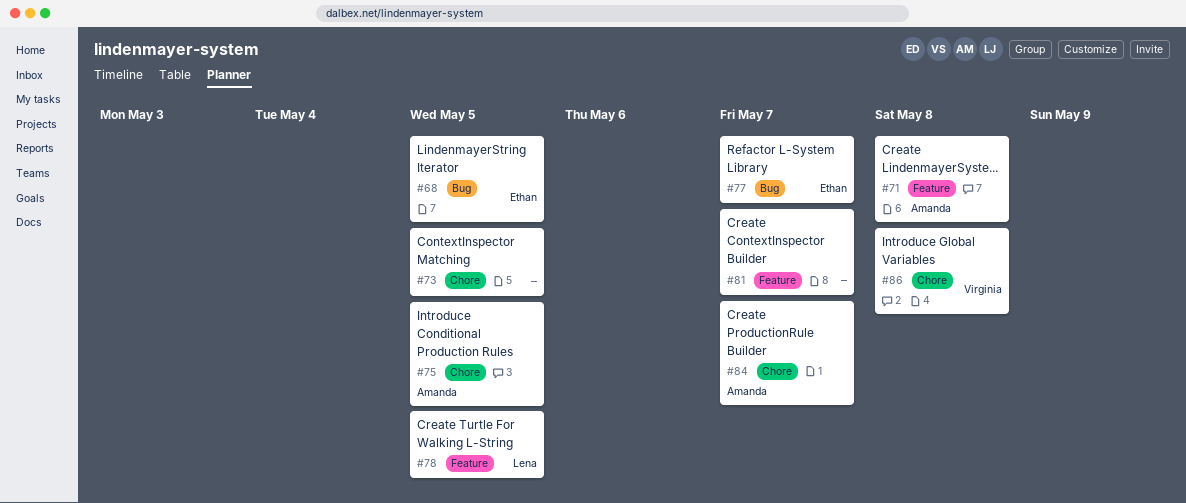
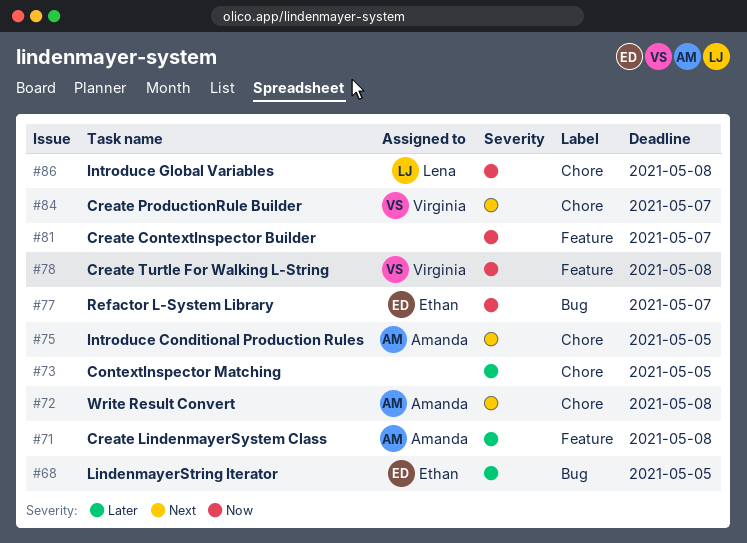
#72: none -> present
#78, owner: Lena -> Virginia
#78, due: May 5 -> May 8
#84, owner: Amanda -> Virginia
#86, owner: Virginia -> Lena

